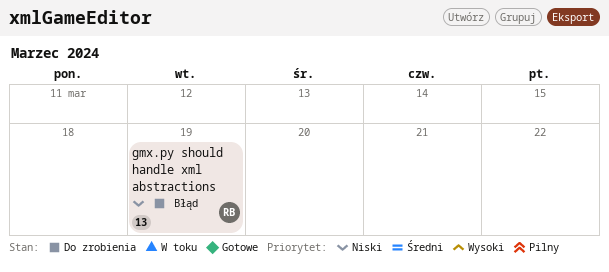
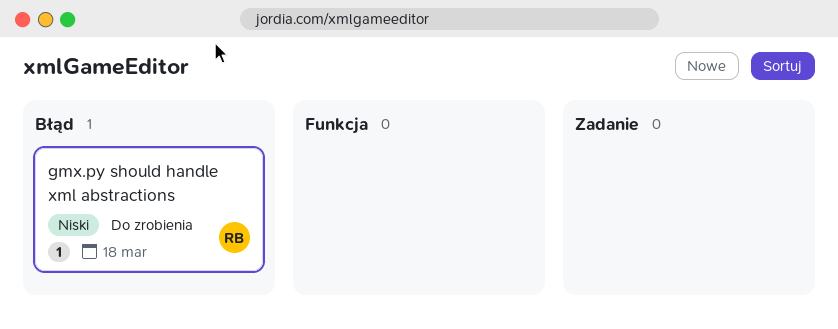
gmx.py should handle xml abstractions, estimate: 13 -> 1
gmx.py should handle xml abstractions, due: Mar 19 -> Mar 18

